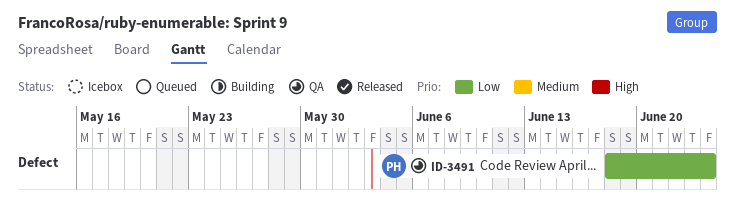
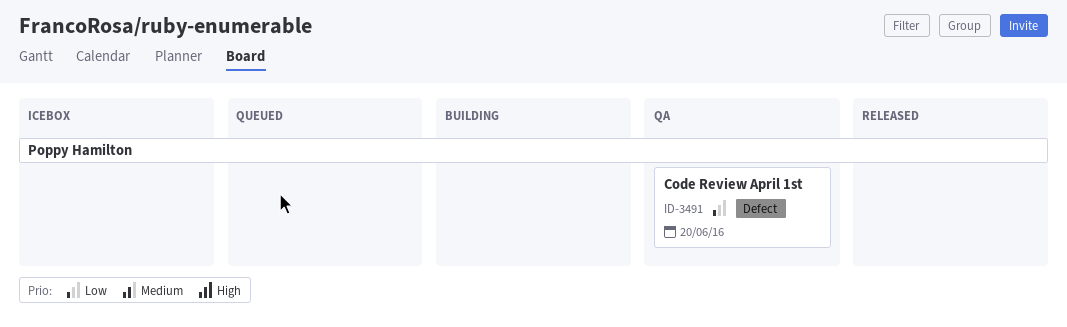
ID-3491, due: Jun 24 -> Jun 20

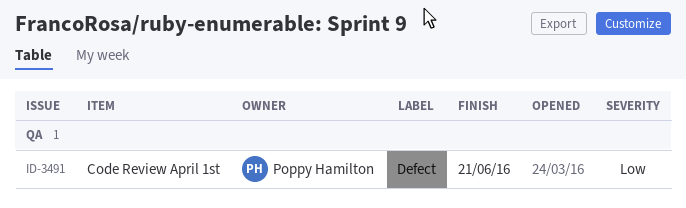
ID-3491, due: Jun 20 -> Jun 21

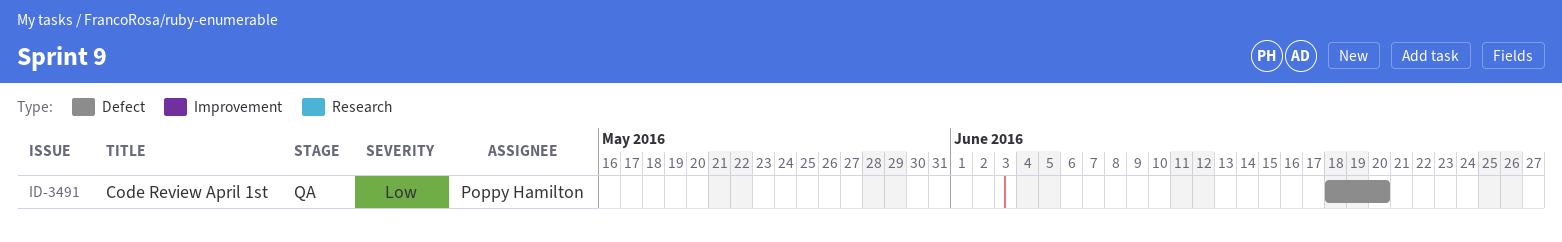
ID-3491, due: Jun 21 -> Jun 20

